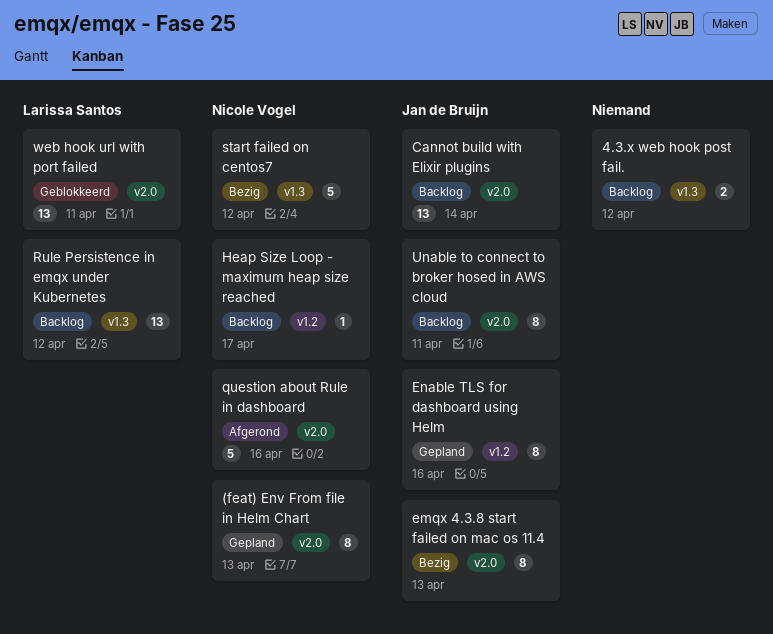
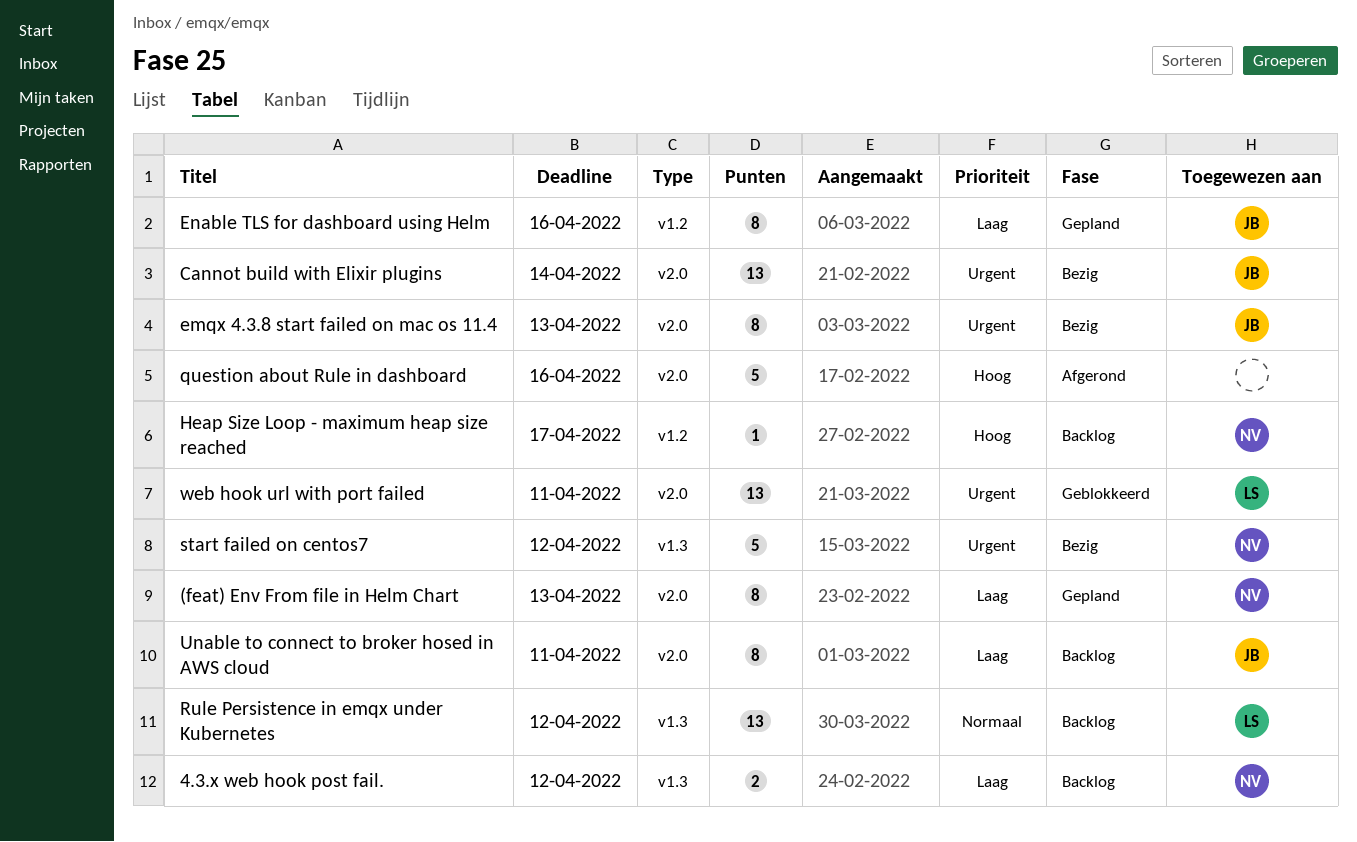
4.3.x web hook post fail., owner: none -> Nicole Vogel
Cannot build with Elixir plugins, status: Backlog -> Bezig
question about Rule in dashboard, owner: Nicole Vogel -> none

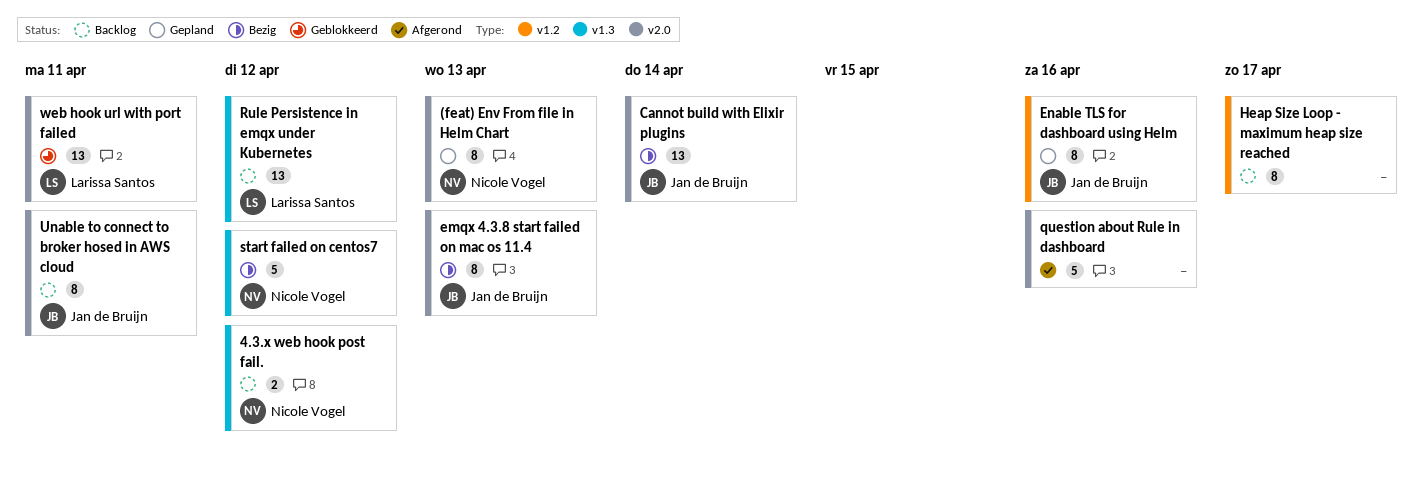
Heap Size Loop - maximum heap size reached, owner: Nicole Vogel -> none
Heap Size Loop - maximum heap size reached, estimate: 1 -> 8

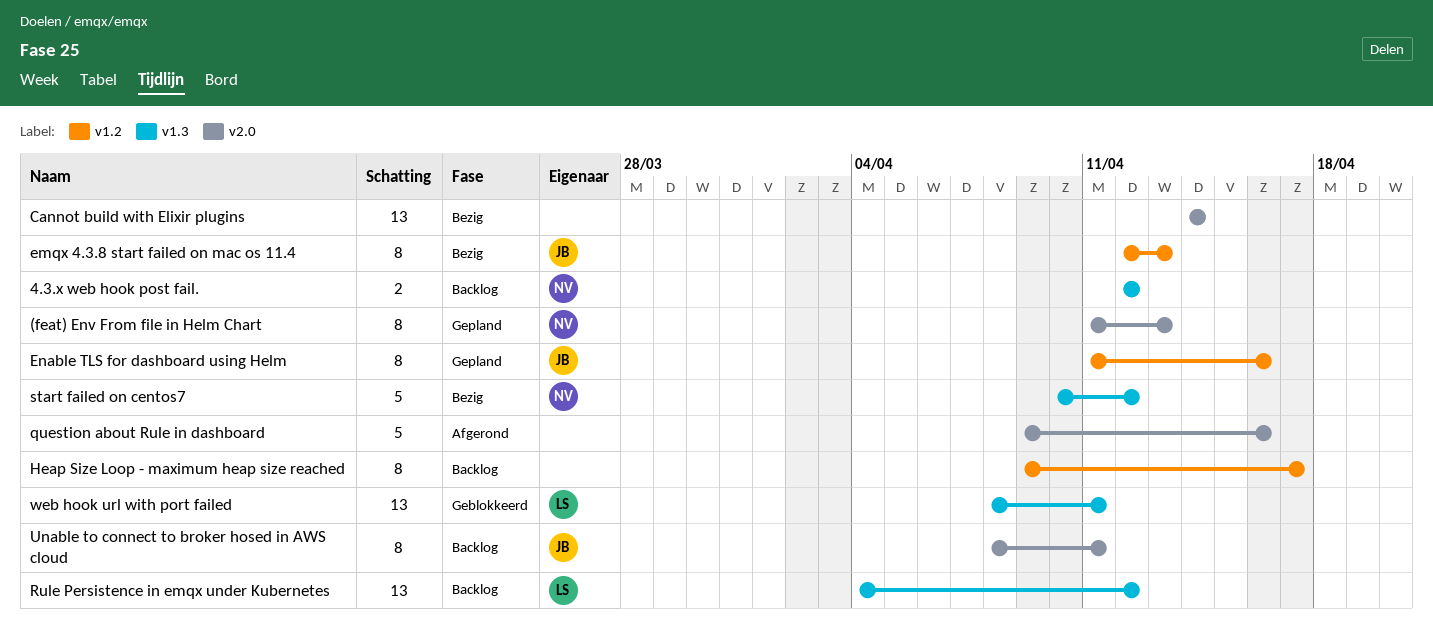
Cannot build with Elixir plugins, owner: Jan de Bruijn -> none
emqx 4.3.8 start failed on mac os 11.4, label: v2.0 -> v1.2
web hook url with port failed, label: v2.0 -> v1.3

